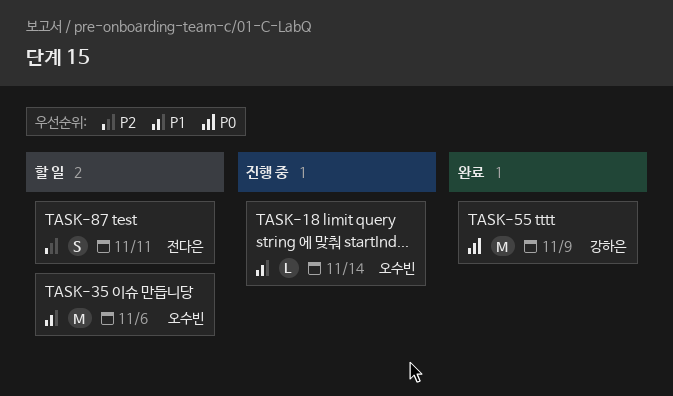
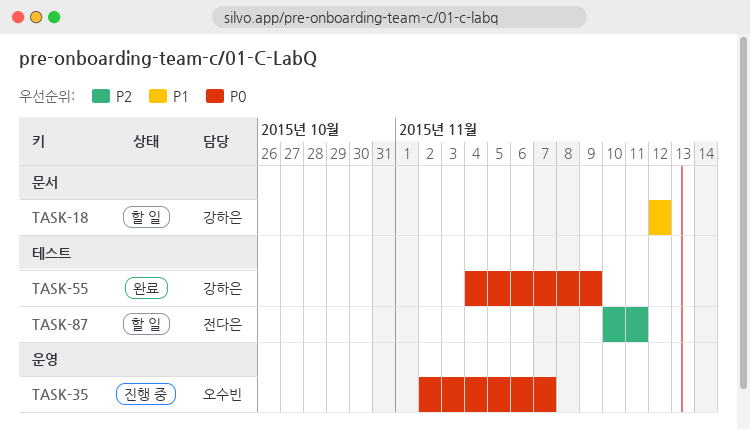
TASK-18, status: 진행 중 -> 할 일
TASK-18, owner: 오수빈 -> 강하은
TASK-18, due: Nov 14 -> Nov 12
TASK-35, status: 할 일 -> 진행 중
TASK-35, priority: P1 -> P0
TASK-35, due: Nov 6 -> Nov 7

